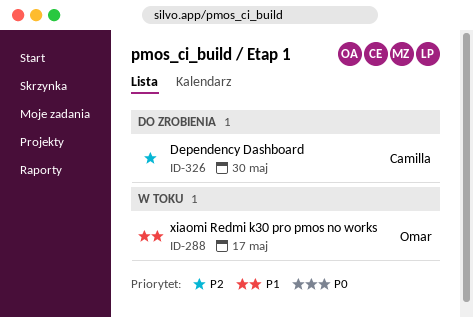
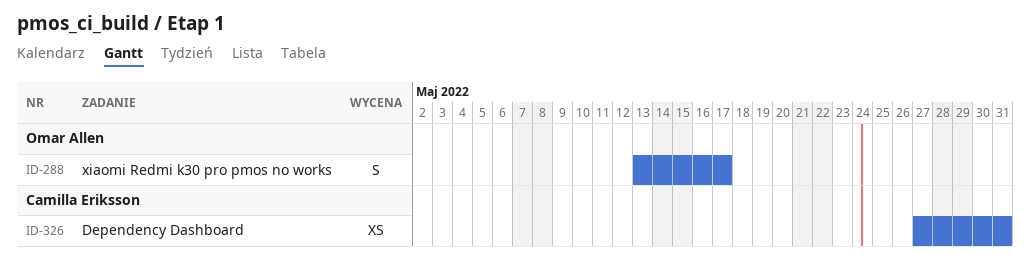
ID-326, due: May 30 -> May 31

